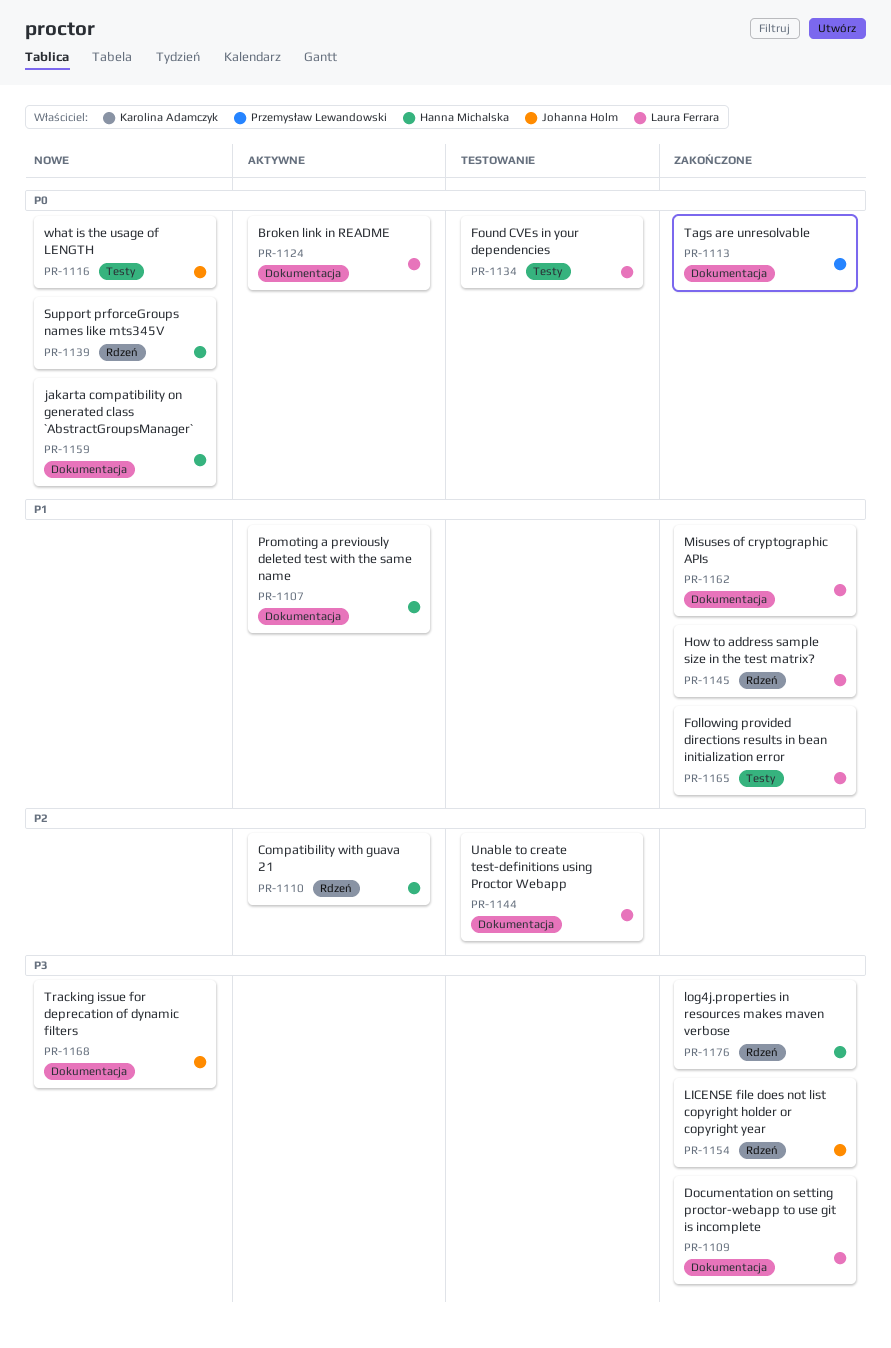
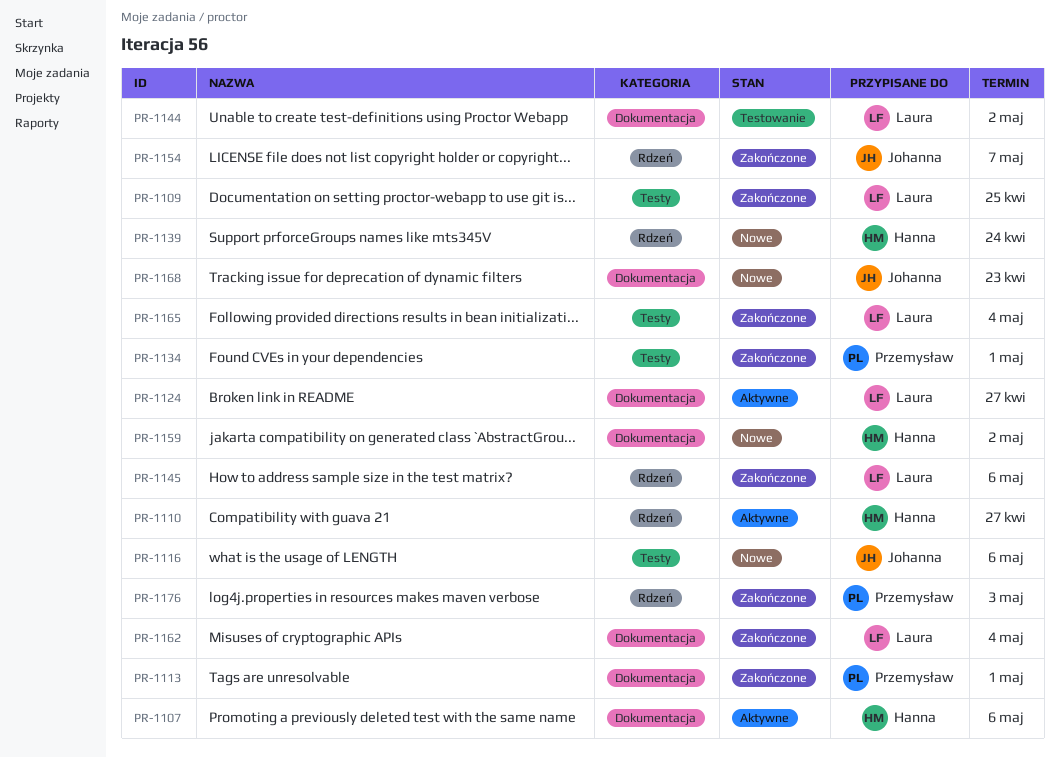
PR-1109, label: Dokumentacja -> Testy
PR-1134, status: Testowanie -> Zakończone
PR-1134, owner: Laura Ferrara -> Przemysław Lewandowski
PR-1176, owner: Hanna Michalska -> Przemysław Lewandowski

